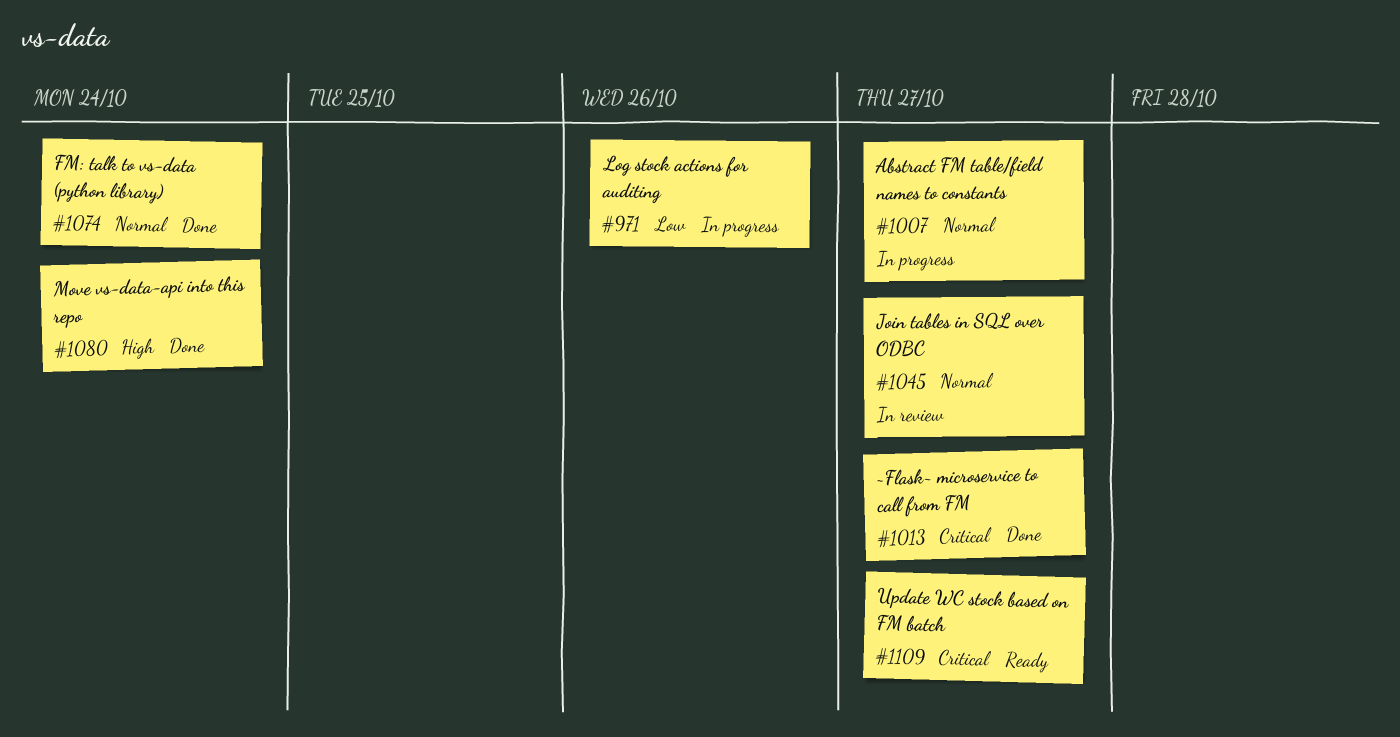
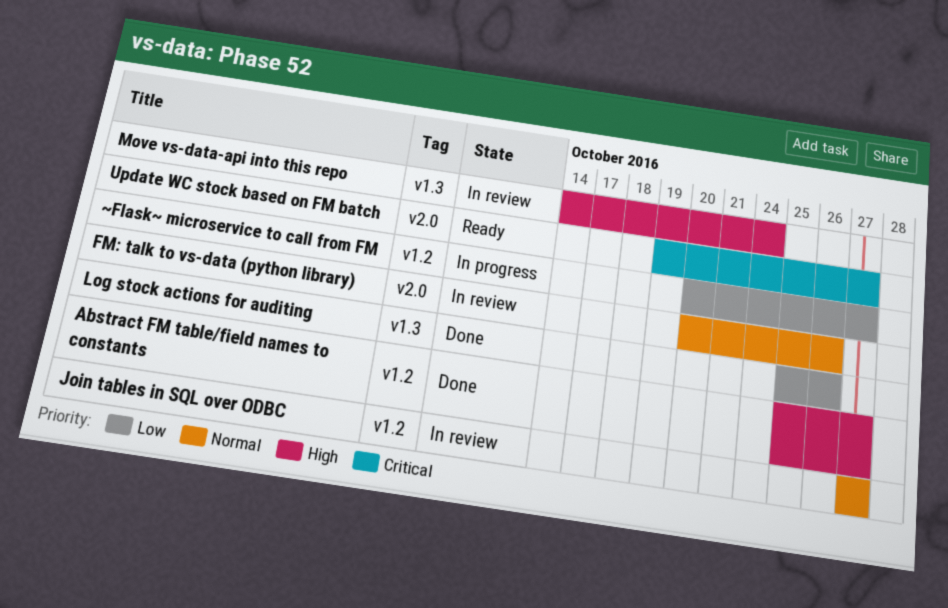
Abstract FM table/field names to constants, status: In progress -> Done
Abstract FM table/field names to constants, priority: Normal -> High
FM: talk to vs-data (python library), status: Done -> In review
FM: talk to vs-data (python library), due: Oct 24 -> Oct 26
Log stock actions for auditing, status: In progress -> Done
Move vs-data-api into this repo, status: Done -> In review
~Flask~ microservice to call from FM, status: Done -> In progress
~Flask~ microservice to call from FM, priority: Critical -> Low

